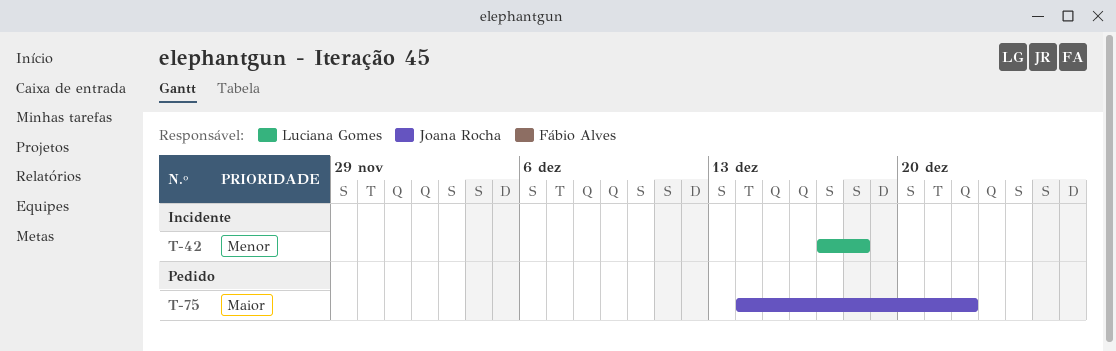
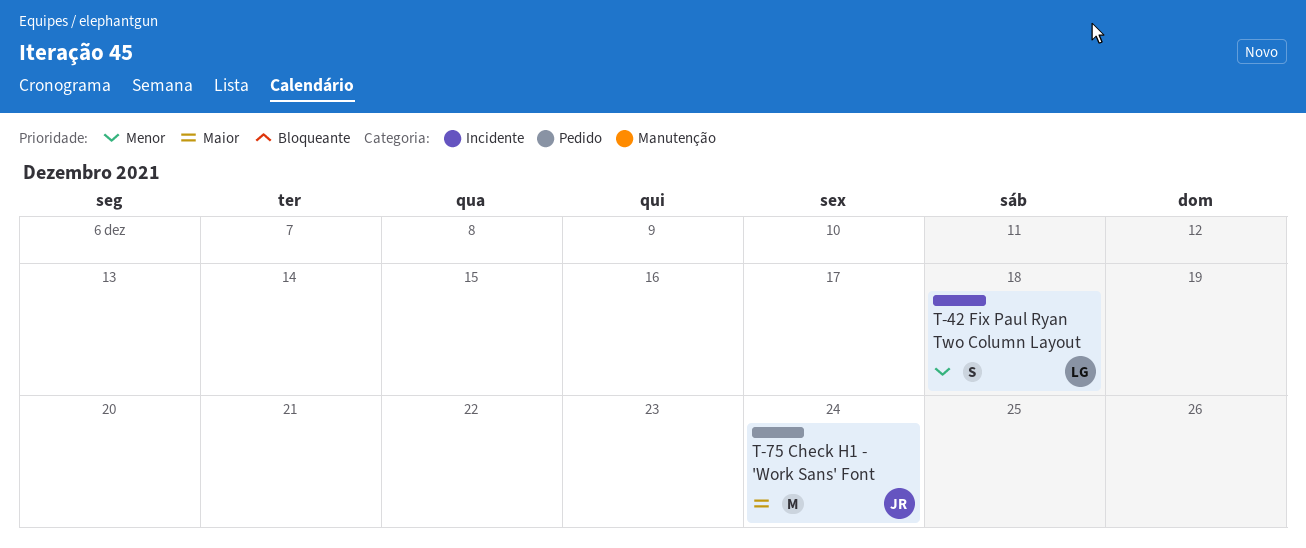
T-75, due: Dec 22 -> Dec 24

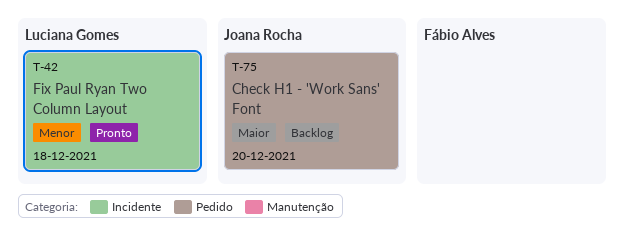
T-75, due: Dec 24 -> Dec 20

